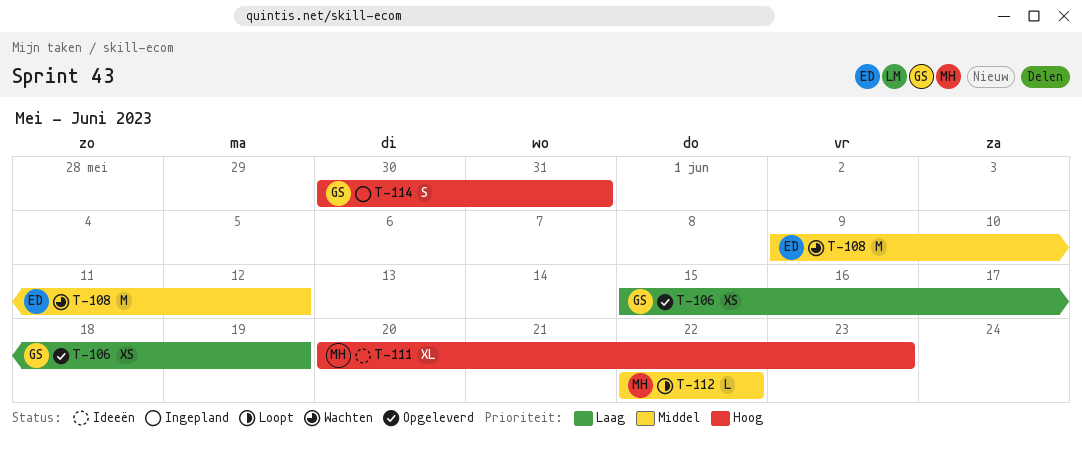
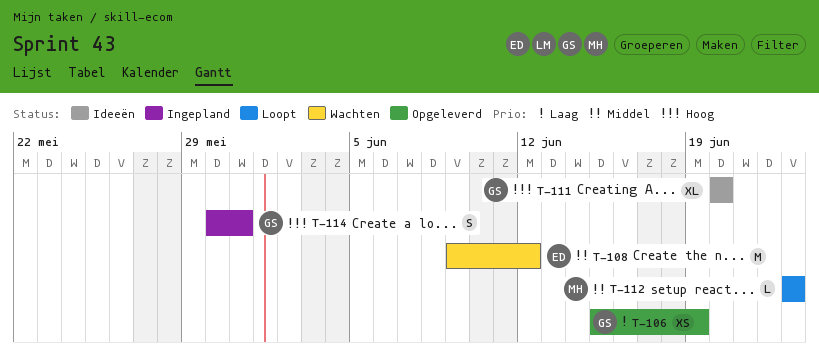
T-111, owner: MH -> GS
T-111, due: Jun 23 -> Jun 20
T-112, start: Jun 22 -> Jun 23
T-112, due: Jun 22 -> Jun 23

